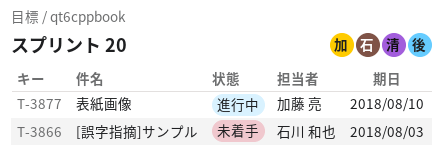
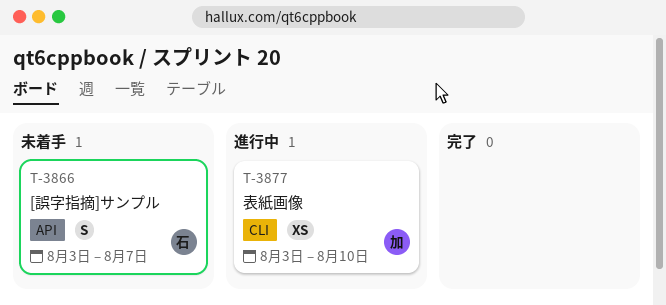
T-3866, due: Aug 3 -> Aug 7

